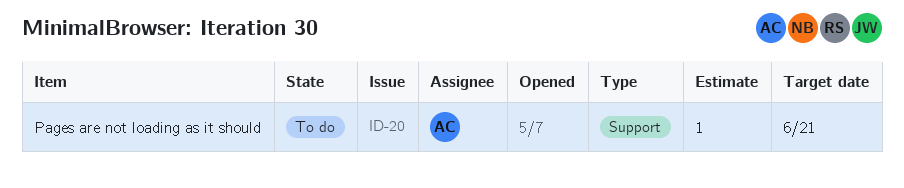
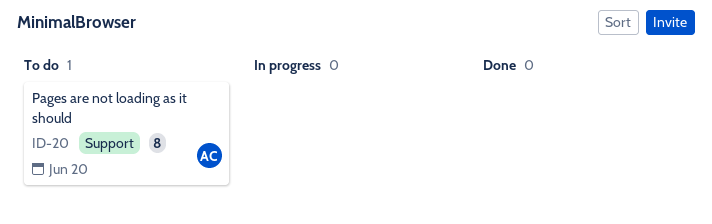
ID-20, estimate: 1 -> 8
ID-20, due: Jun 21 -> Jun 20

